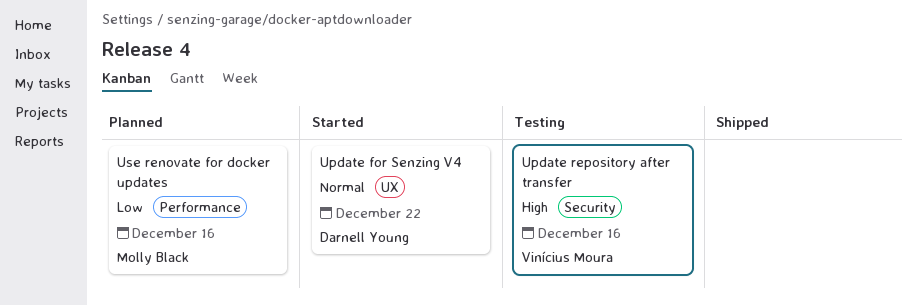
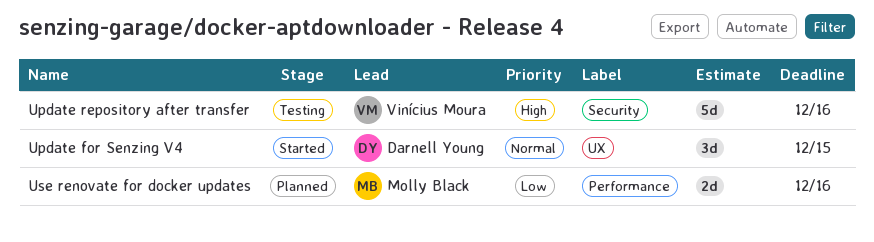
Update for Senzing V4, due: Dec 22 -> Dec 15

